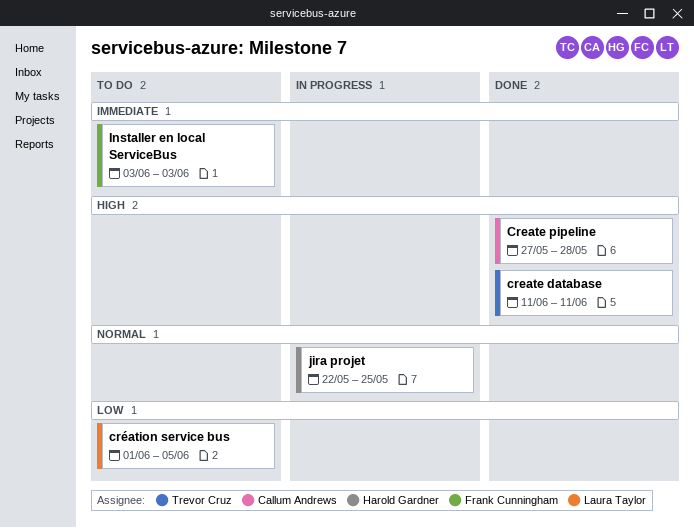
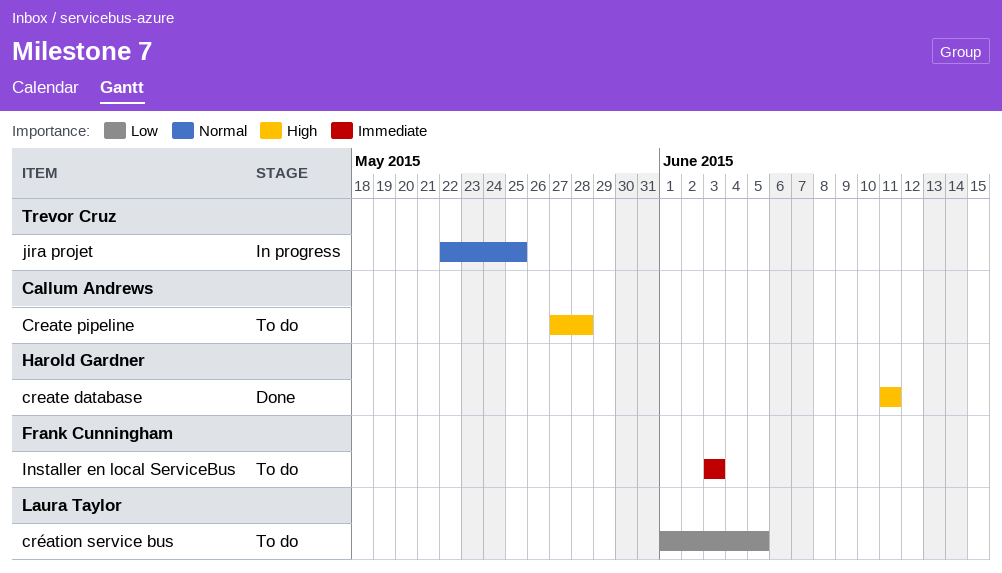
create database, owner: Trevor Cruz -> Harold Gardner
Create pipeline, status: Done -> To do
jira projet, owner: Harold Gardner -> Trevor Cruz

